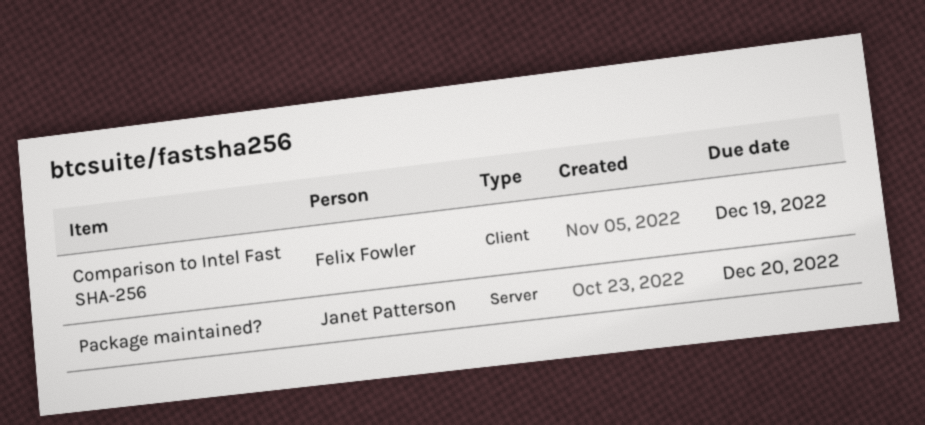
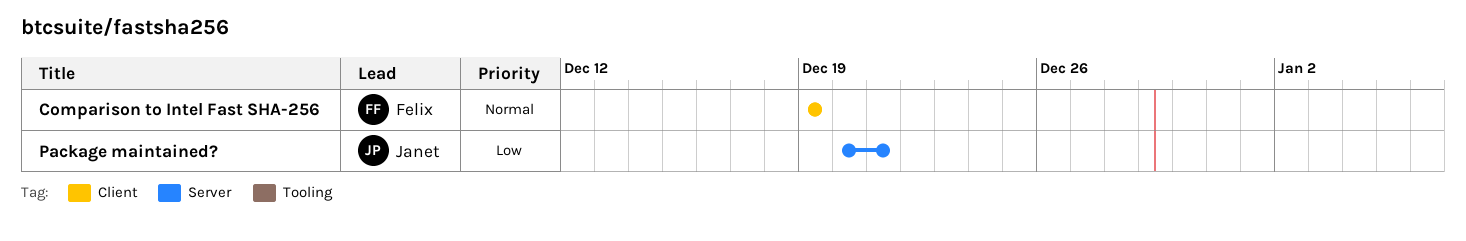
Package maintained?, due: Dec 20 -> Dec 21

